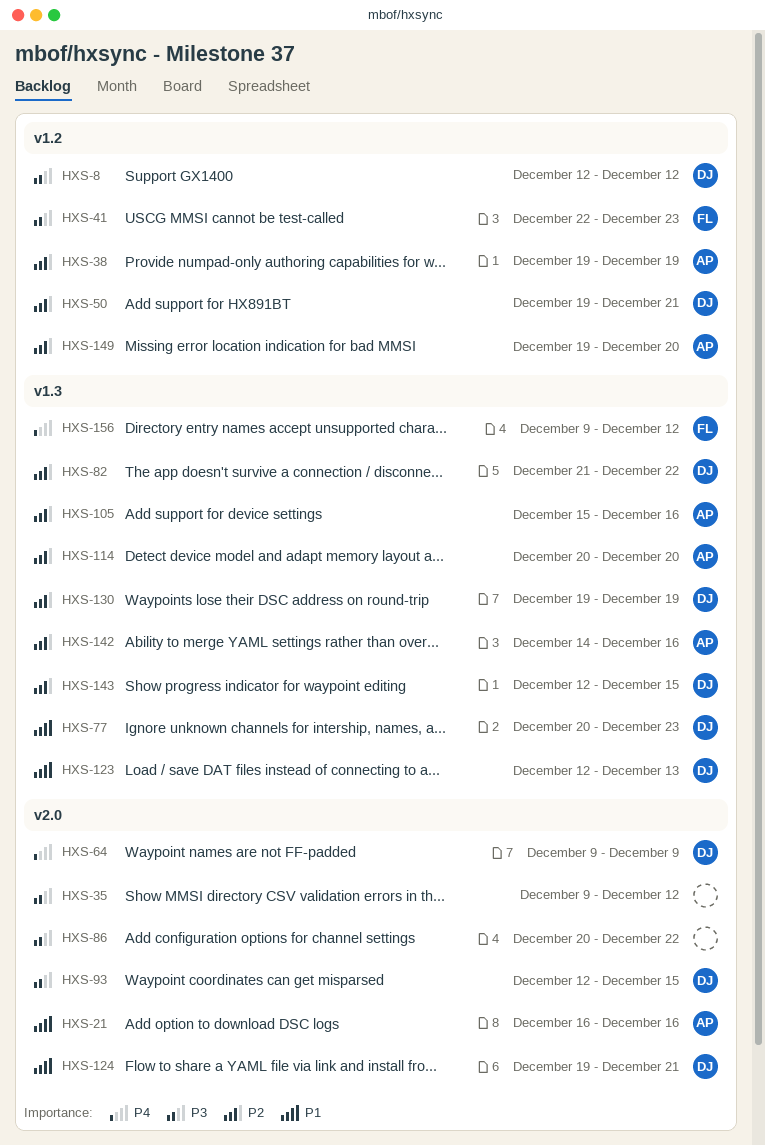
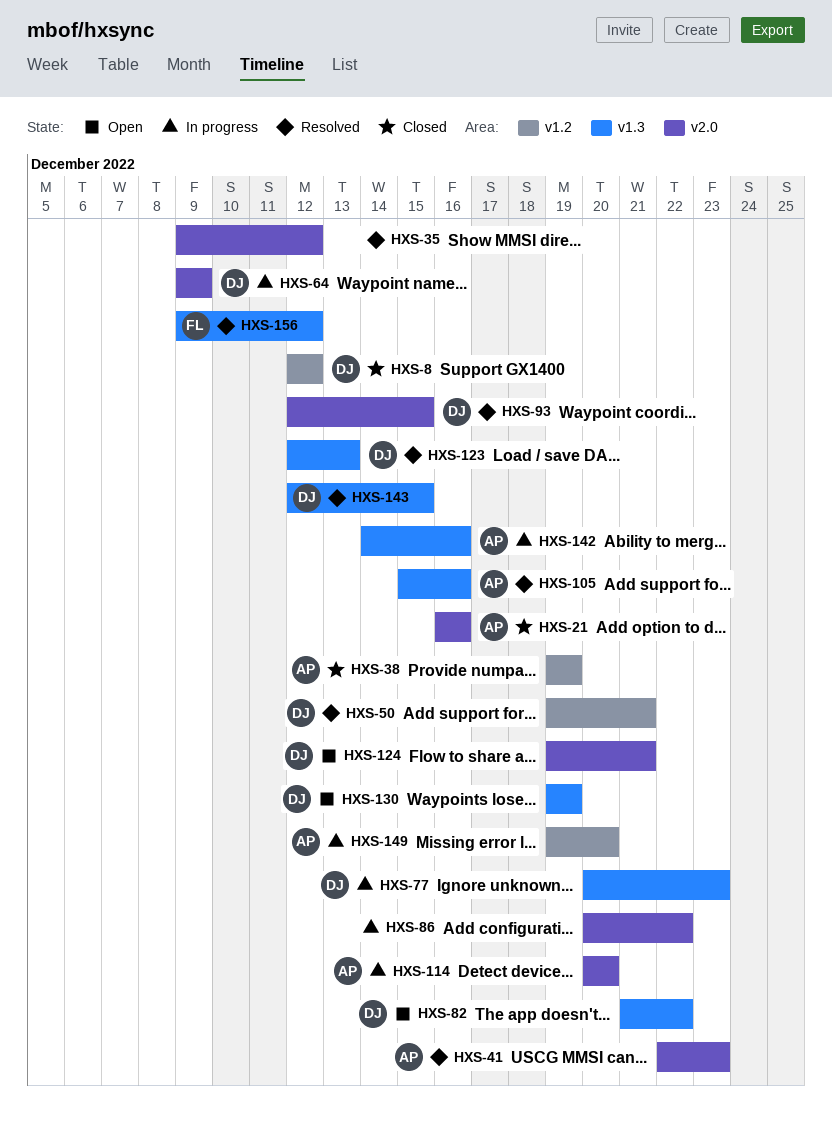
HXS-41, owner: FL -> AP
HXS-41, label: v1.2 -> v2.0
HXS-114, label: v1.3 -> v2.0

